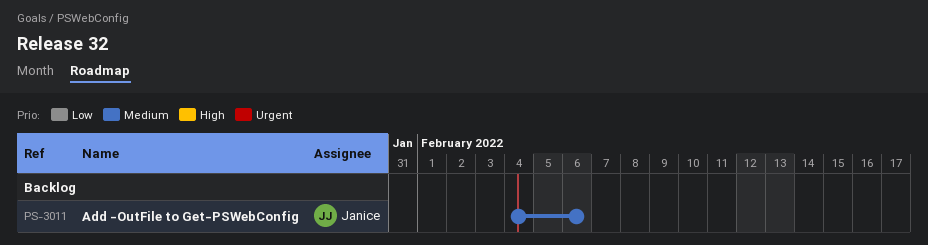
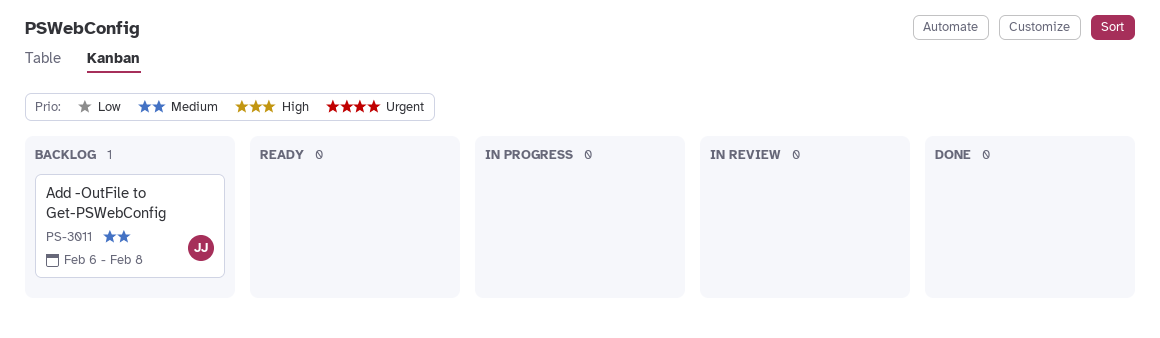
PS-3011, start: Feb 4 -> Feb 6
PS-3011, due: Feb 6 -> Feb 8

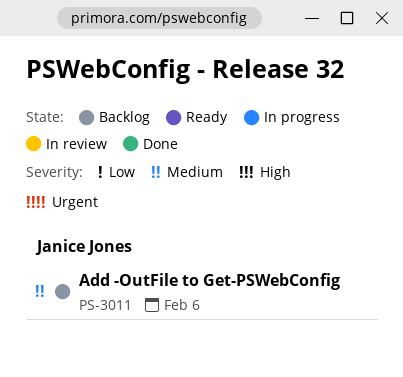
PS-3011, due: Feb 8 -> Feb 6

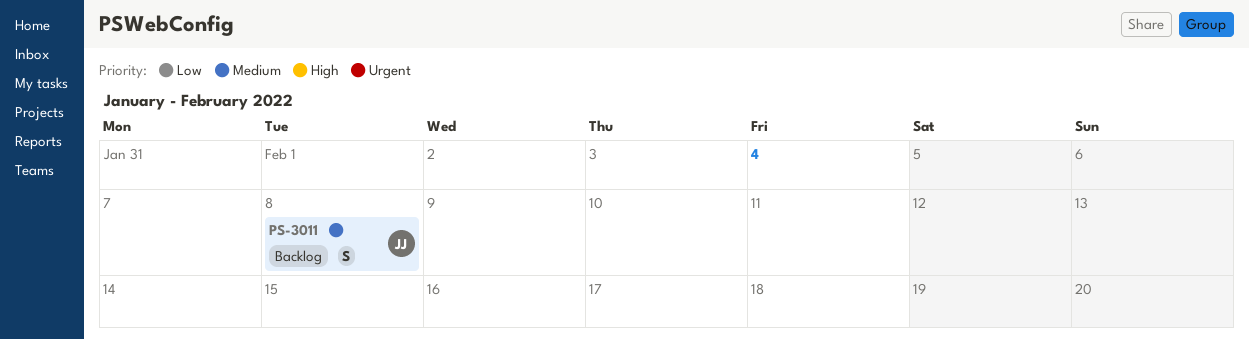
PS-3011, due: Feb 6 -> Feb 8

